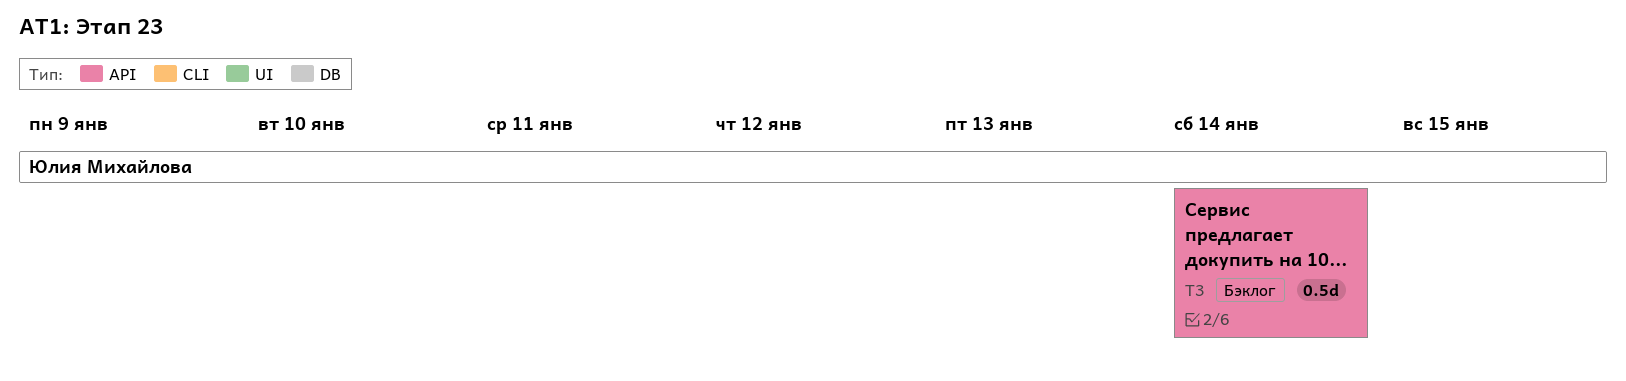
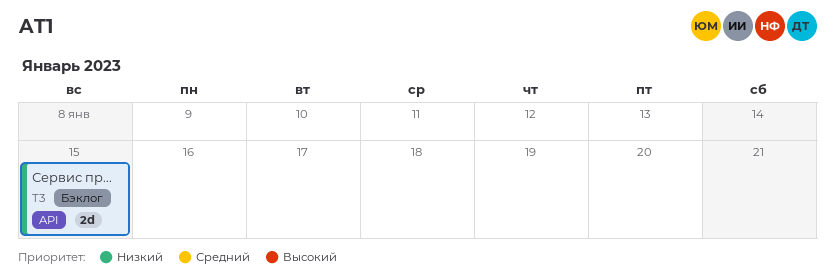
T3, estimate: 0.5d -> 2d
T3, due: Jan 14 -> Jan 15

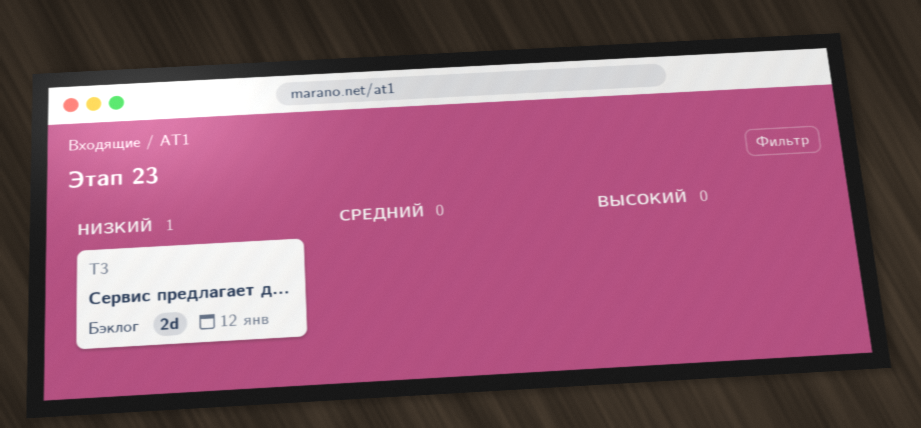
T3, due: Jan 15 -> Jan 12

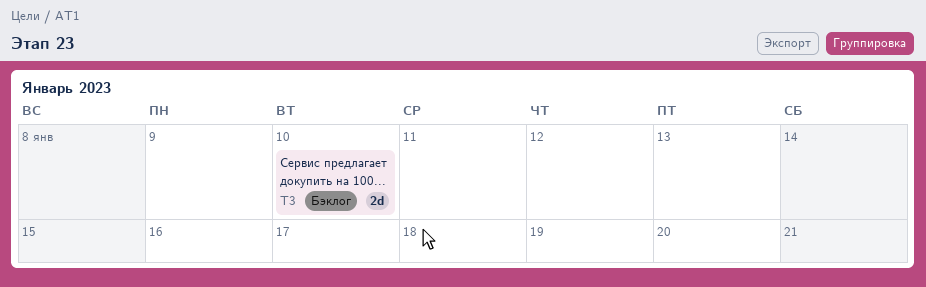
T3, due: Jan 12 -> Jan 10

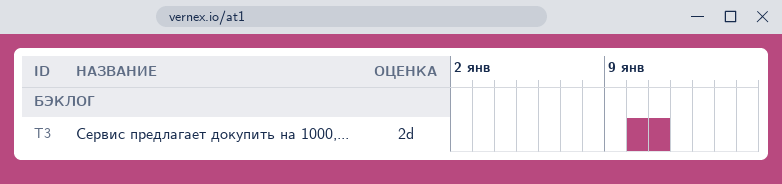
T3, due: Jan 10 -> Jan 11

